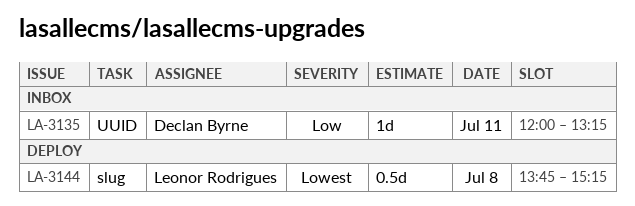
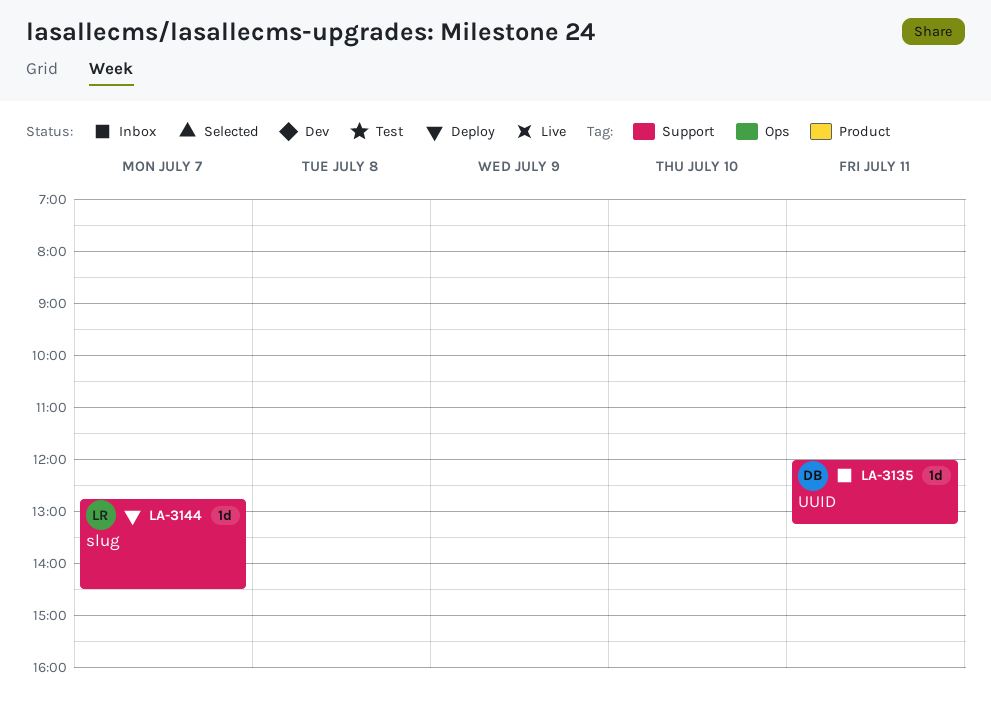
LA-3144, estimate: 0.5d -> 1d
LA-3144, day: Jul 8 -> Jul 7
LA-3144, begins: 13:45 -> 12:45
LA-3144, ends: 15:15 -> 14:30

